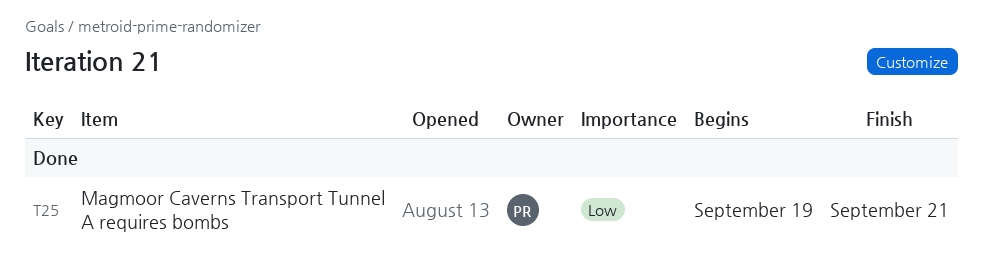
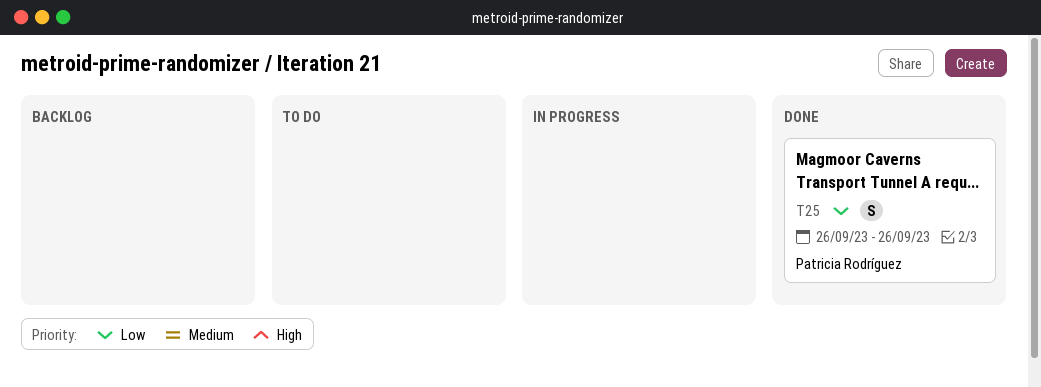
T25, start: Sep 19 -> Sep 26
T25, due: Sep 21 -> Sep 26

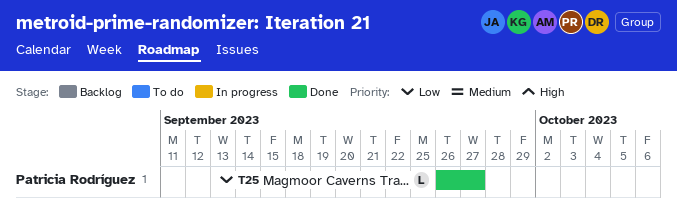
T25, estimate: S -> L
T25, due: Sep 26 -> Sep 27

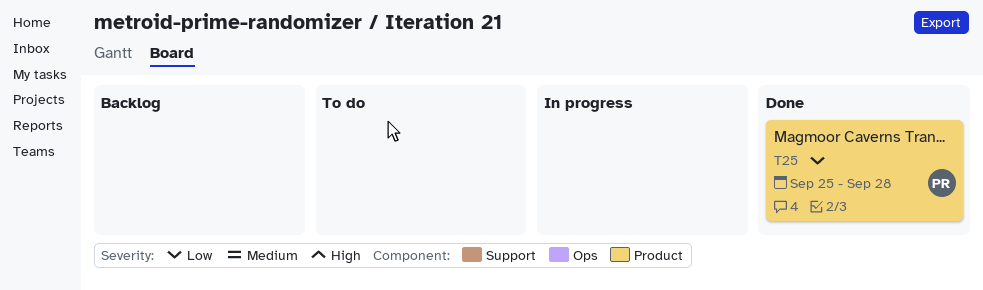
T25, start: Sep 26 -> Sep 25
T25, due: Sep 27 -> Sep 28

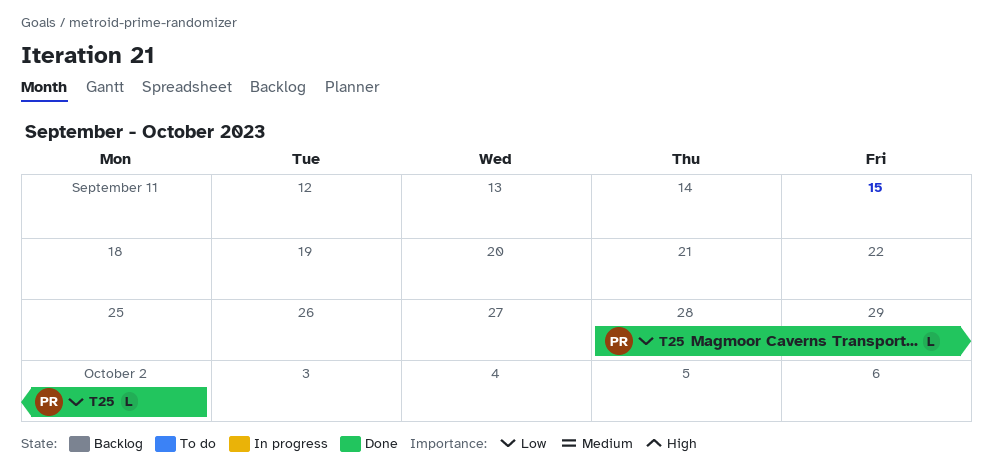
T25, start: Sep 25 -> Sep 28
T25, due: Sep 28 -> Oct 2

